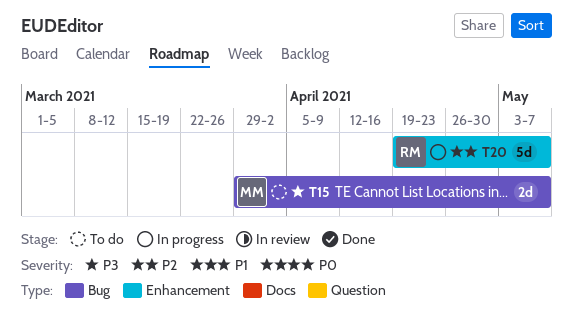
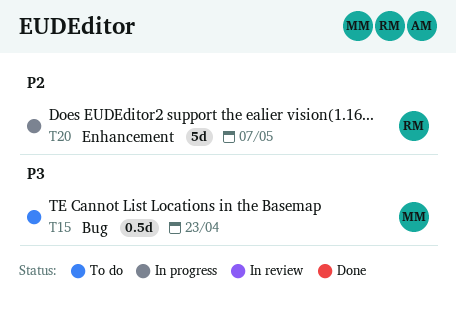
T15, estimate: 2d -> 0.5d
T15, due: May 7 -> Apr 23

